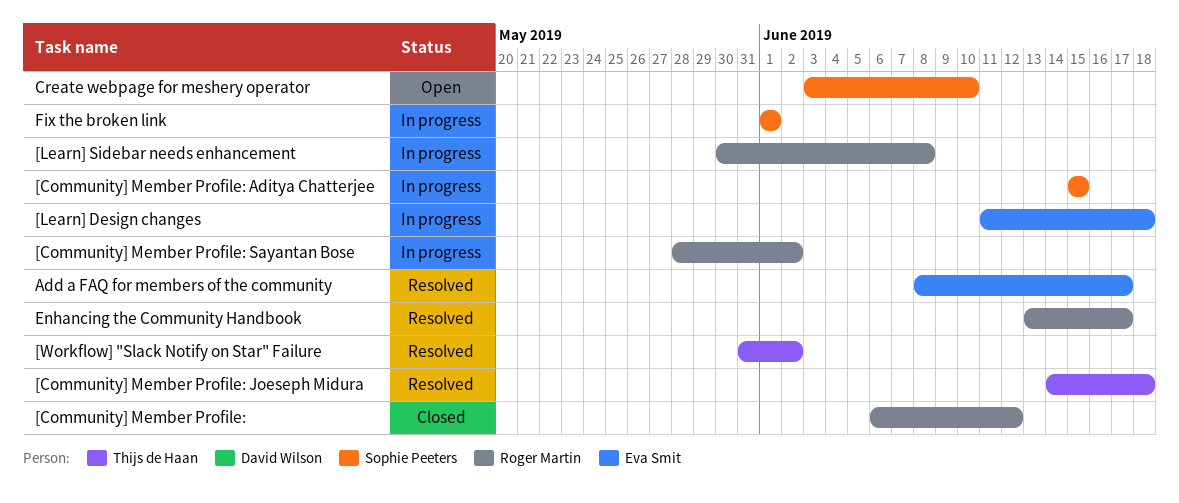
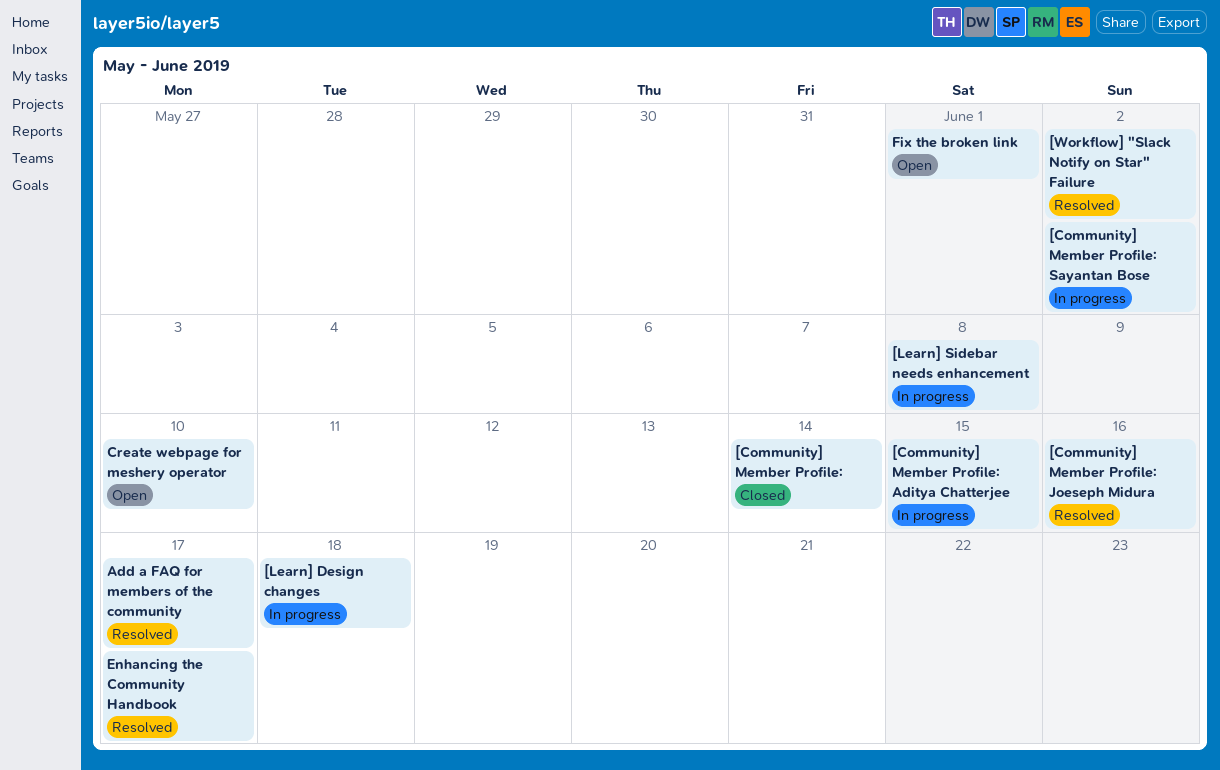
[Community] Member Profile:, due: Jun 12 -> Jun 14
[Community] Member Profile: Joeseph Midura, due: Jun 18 -> Jun 16
Fix the broken link, status: In progress -> Open

